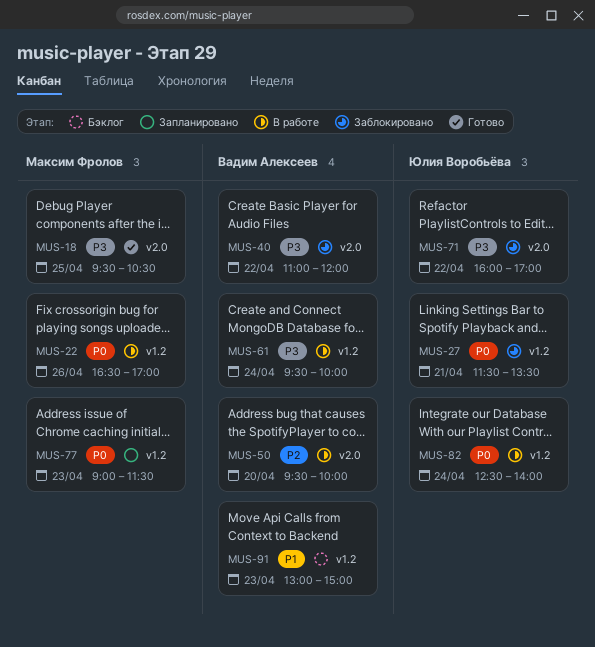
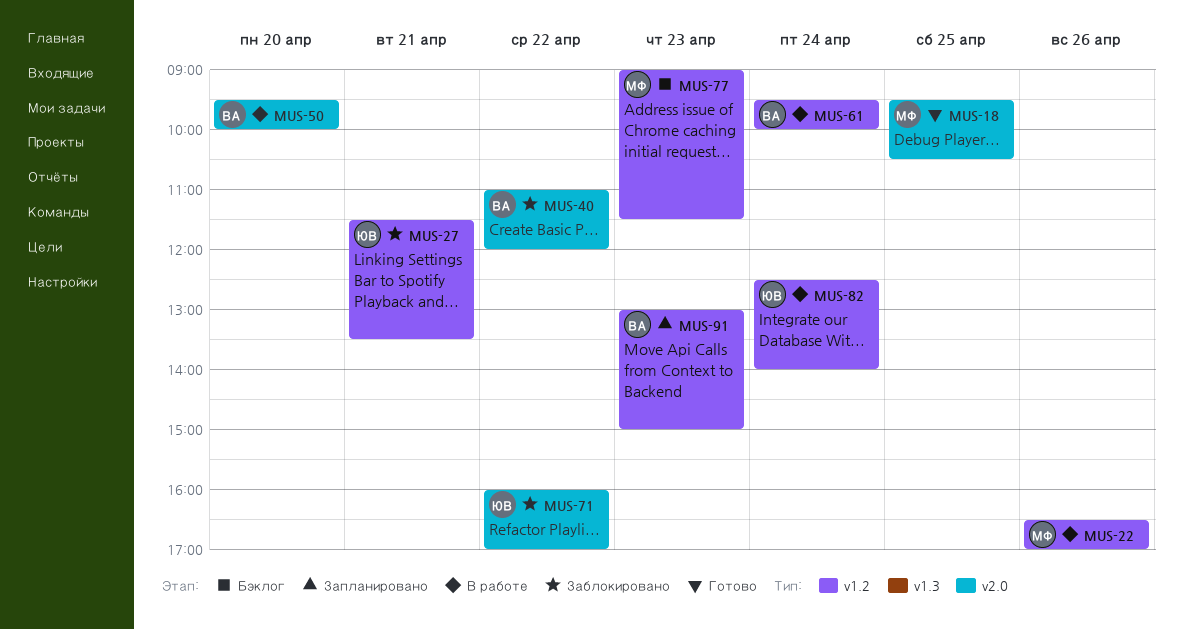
MUS-77, status: Запланировано -> Бэклог
MUS-91, status: Бэклог -> Запланировано

